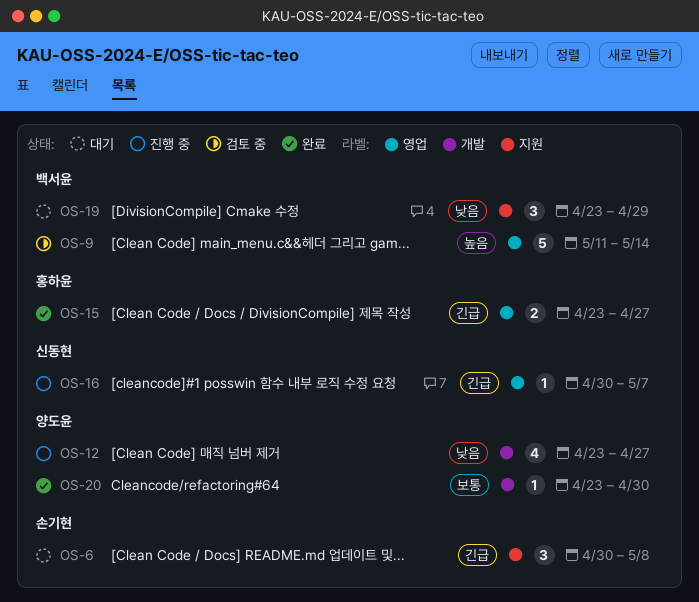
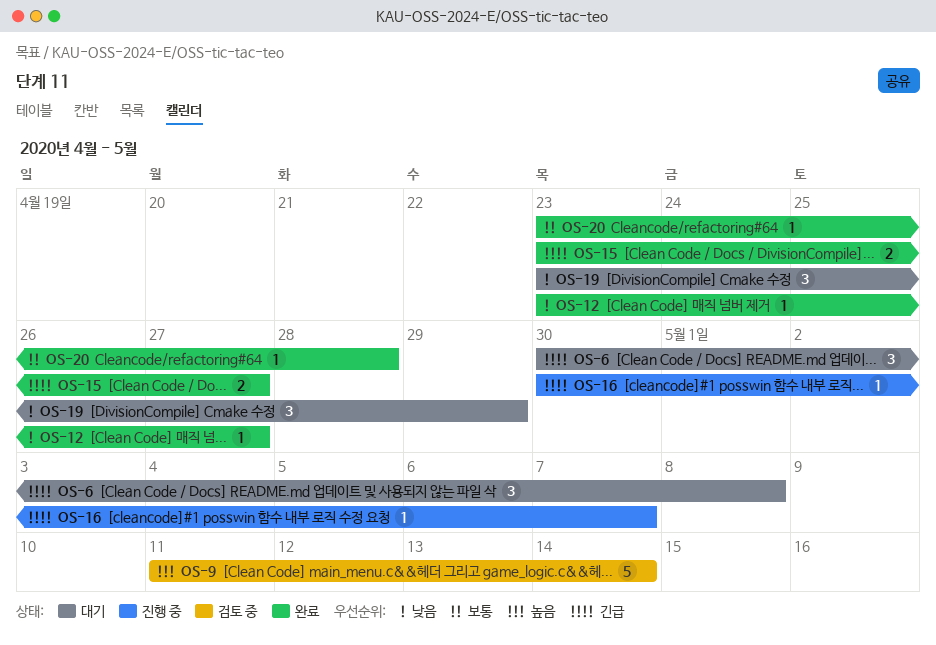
OS-12, status: 진행 중 -> 완료
OS-12, estimate: 4 -> 1
OS-20, due: Apr 30 -> Apr 28

